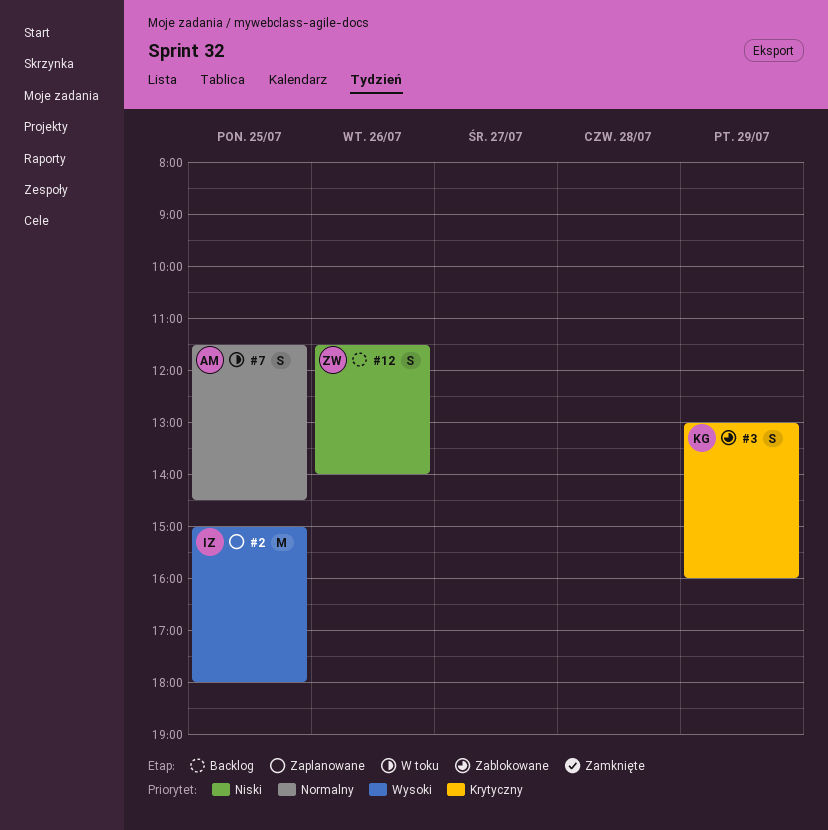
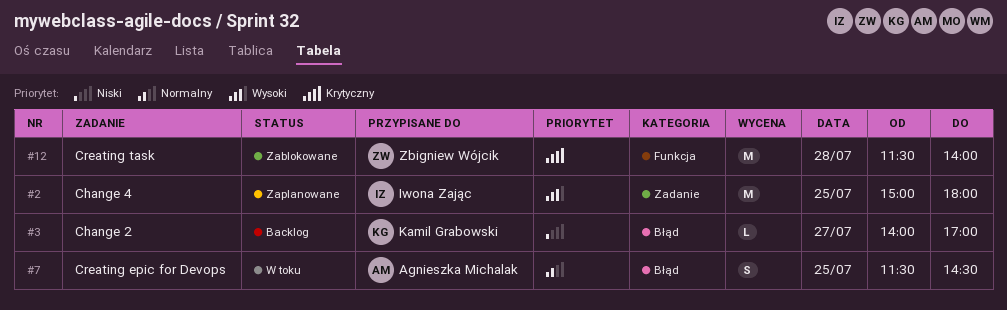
#3, status: Zablokowane -> Backlog
#3, priority: Krytyczny -> Niski
#3, estimate: S -> L
#3, day: Jul 29 -> Jul 27
#3, begins: 13:00 -> 14:00
#3, ends: 16:00 -> 17:00
#12, status: Backlog -> Zablokowane
#12, priority: Niski -> Krytyczny
#12, estimate: S -> M
#12, day: Jul 26 -> Jul 28

